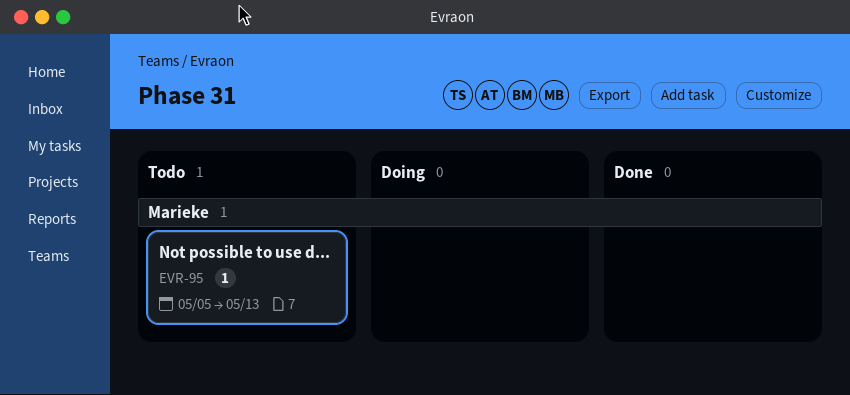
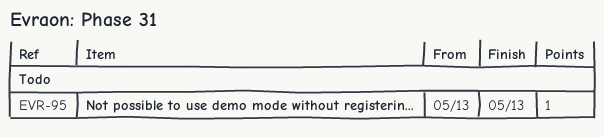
EVR-95, start: May 5 -> May 13

